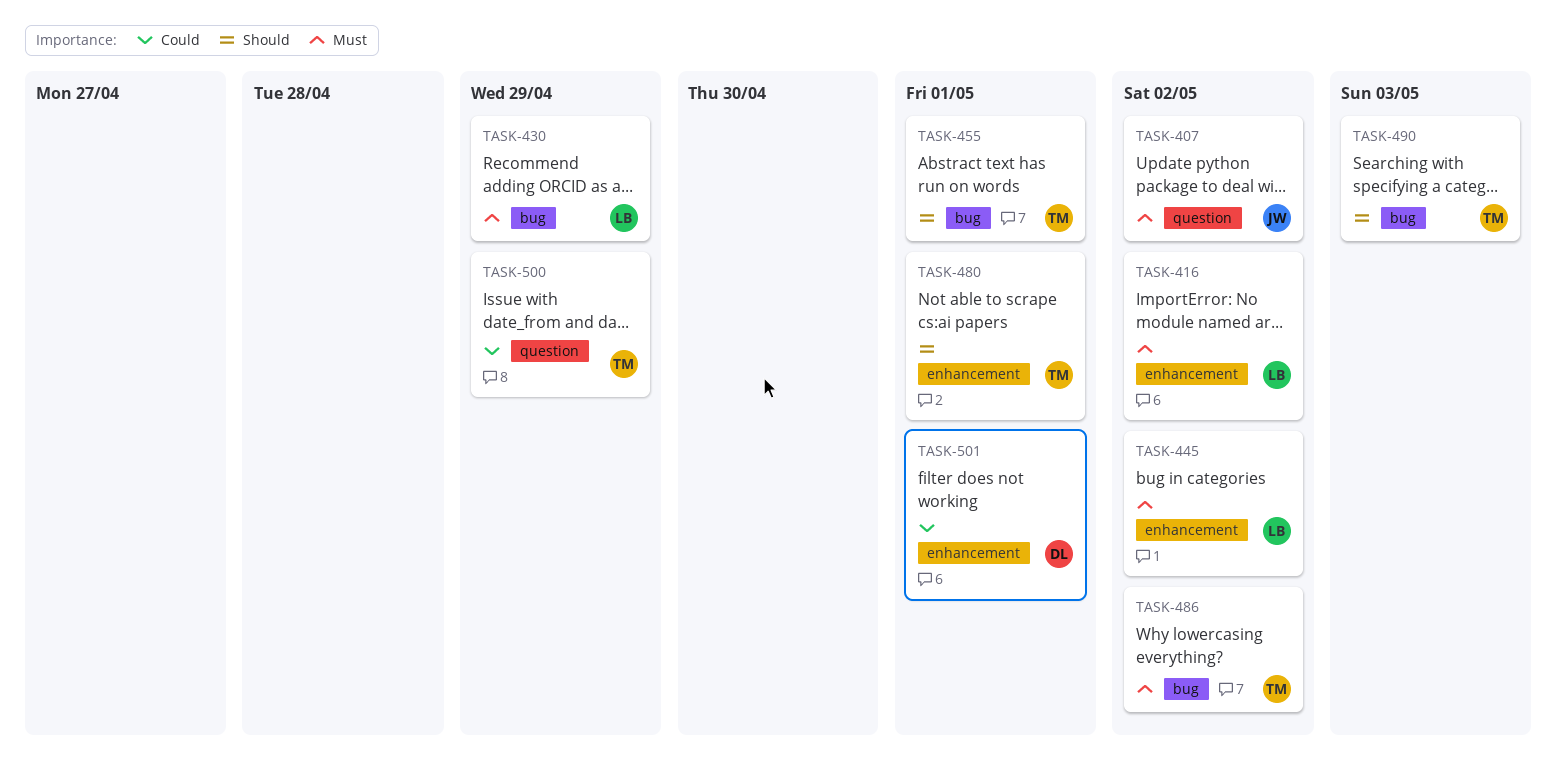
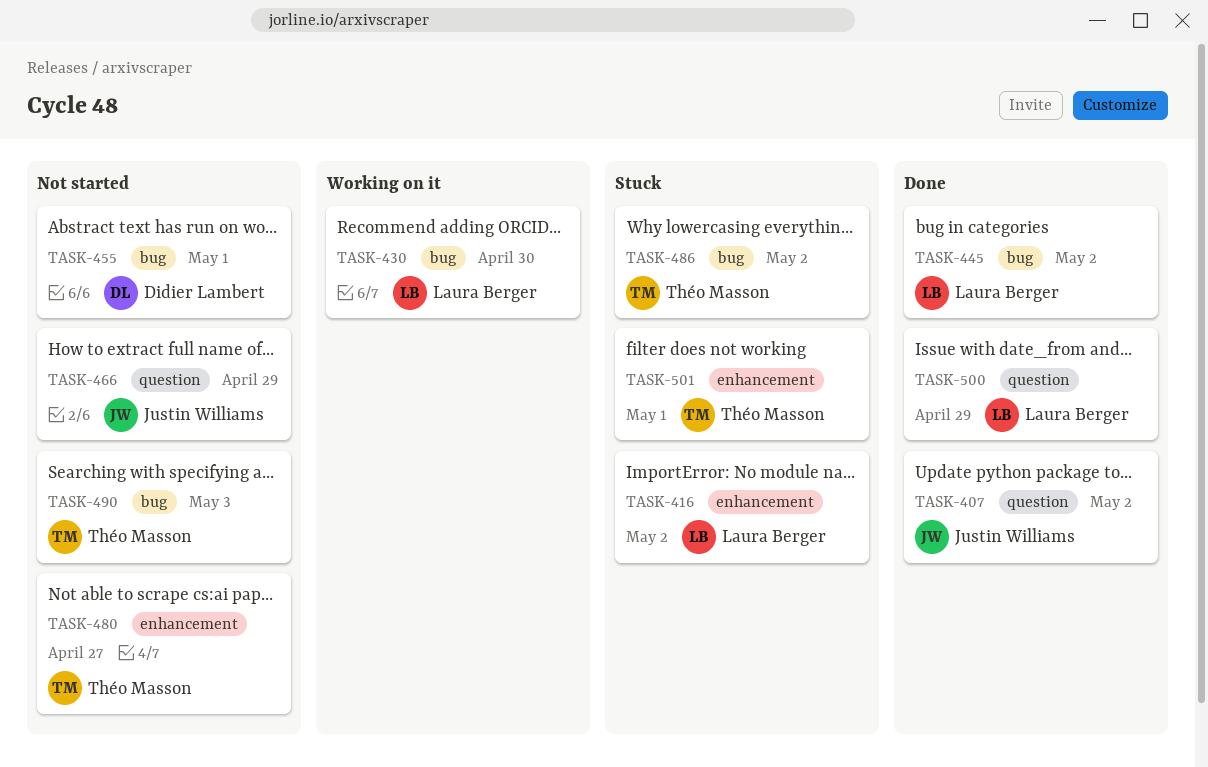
TASK-430, due: Apr 29 -> Apr 30
TASK-445, label: enhancement -> bug
TASK-455, owner: Théo Masson -> Didier Lambert
TASK-466: none -> present
TASK-480, due: May 1 -> Apr 27
TASK-500, owner: Théo Masson -> Laura Berger
TASK-501, owner: Didier Lambert -> Théo Masson

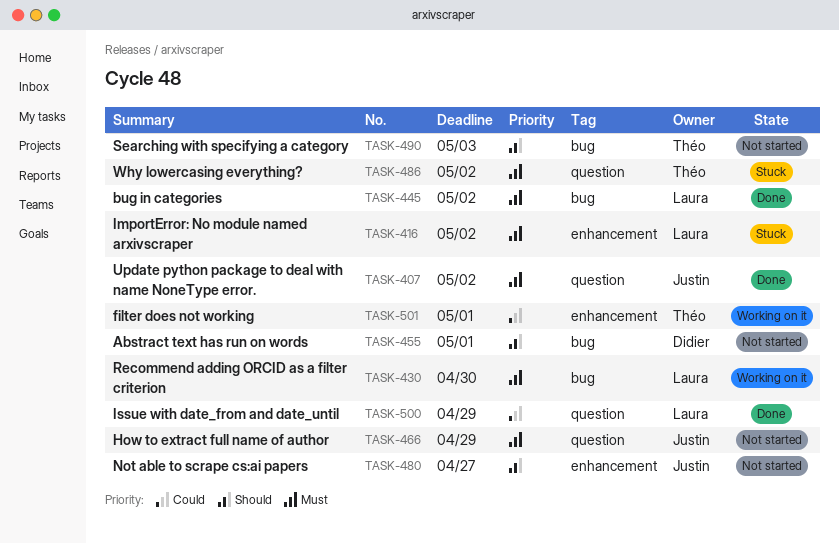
TASK-480, owner: Théo Masson -> Justin Williams
TASK-486, label: bug -> question
TASK-501, status: Stuck -> Working on it

